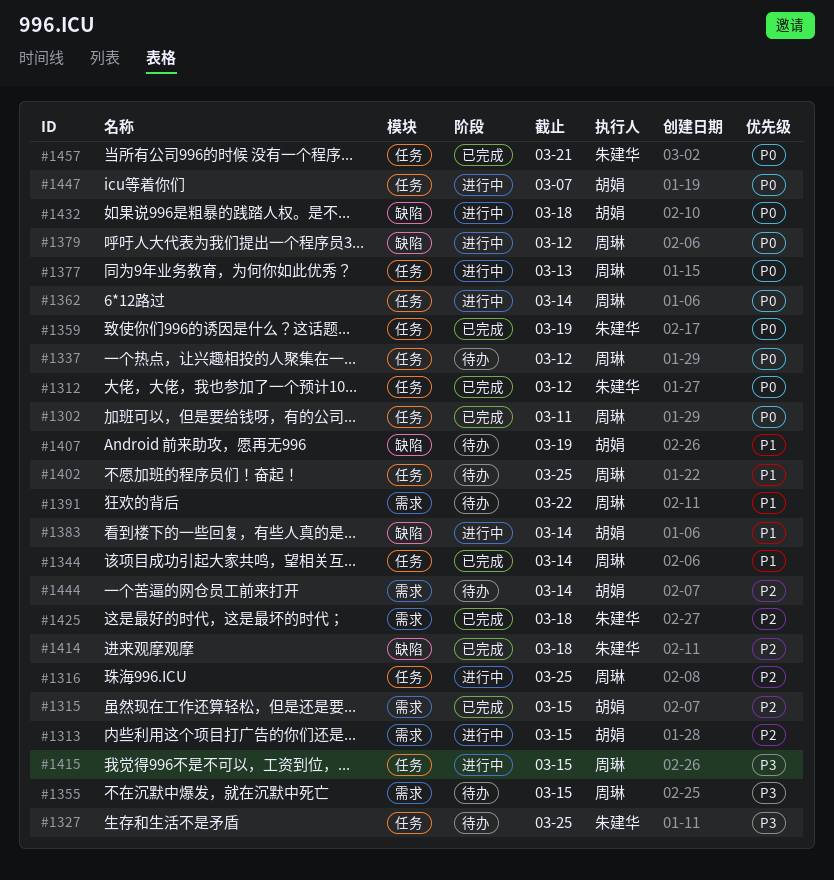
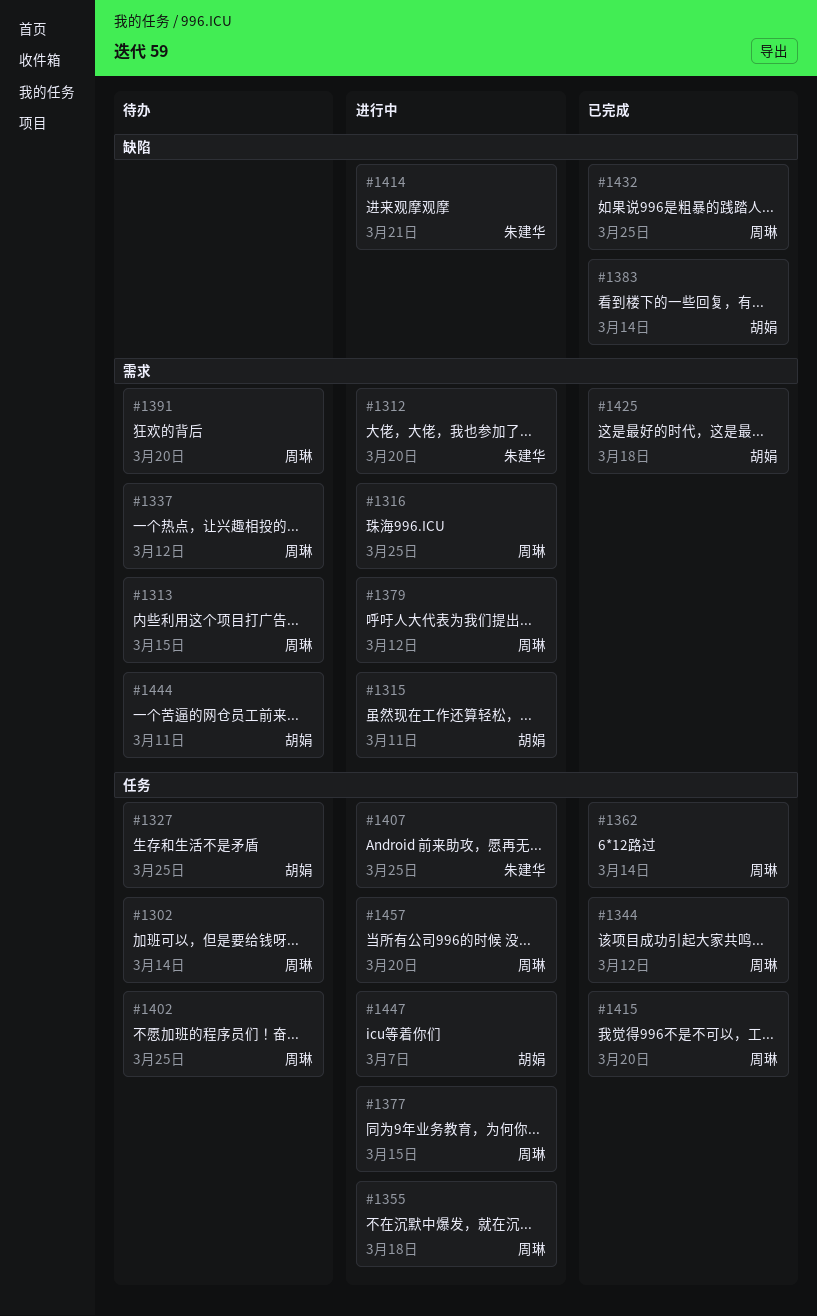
#1302, status: 已完成 -> 待办
#1302, due: Mar 11 -> Mar 14
#1312, status: 已完成 -> 进行中
#1312, label: 任务 -> 需求
#1312, due: Mar 12 -> Mar 20
#1313, status: 进行中 -> 待办
#1313, owner: 胡娟 -> 周琳
#1315, status: 已完成 -> 进行中
#1315, due: Mar 15 -> Mar 11
#1316, label: 任务 -> 需求
#1327, owner: 朱建华 -> 胡娟
#1337, label: 任务 -> 需求
#1344, due: Mar 14 -> Mar 12
#1355, status: 待办 -> 进行中
#1355, label: 需求 -> 任务
#1355, due: Mar 15 -> Mar 18
#1359: present -> none
#1362, status: 进行中 -> 已完成
#1377, due: Mar 13 -> Mar 15
#1379, label: 缺陷 -> 需求
#1383, status: 进行中 -> 已完成
#1391, due: Mar 22 -> Mar 20
#1407, status: 待办 -> 进行中
#1407, owner: 胡娟 -> 朱建华
#1407, label: 缺陷 -> 任务
#1407, due: Mar 19 -> Mar 25
#1414, status: 已完成 -> 进行中
#1414, due: Mar 18 -> Mar 21
#1415, status: 进行中 -> 已完成
#1415, due: Mar 15 -> Mar 20
#1425, owner: 朱建华 -> 胡娟
#1432, status: 进行中 -> 已完成
#1432, owner: 胡娟 -> 周琳
#1432, due: Mar 18 -> Mar 25
#1444, due: Mar 14 -> Mar 11
#1457, status: 已完成 -> 进行中
#1457, owner: 朱建华 -> 周琳
#1457, due: Mar 21 -> Mar 20

